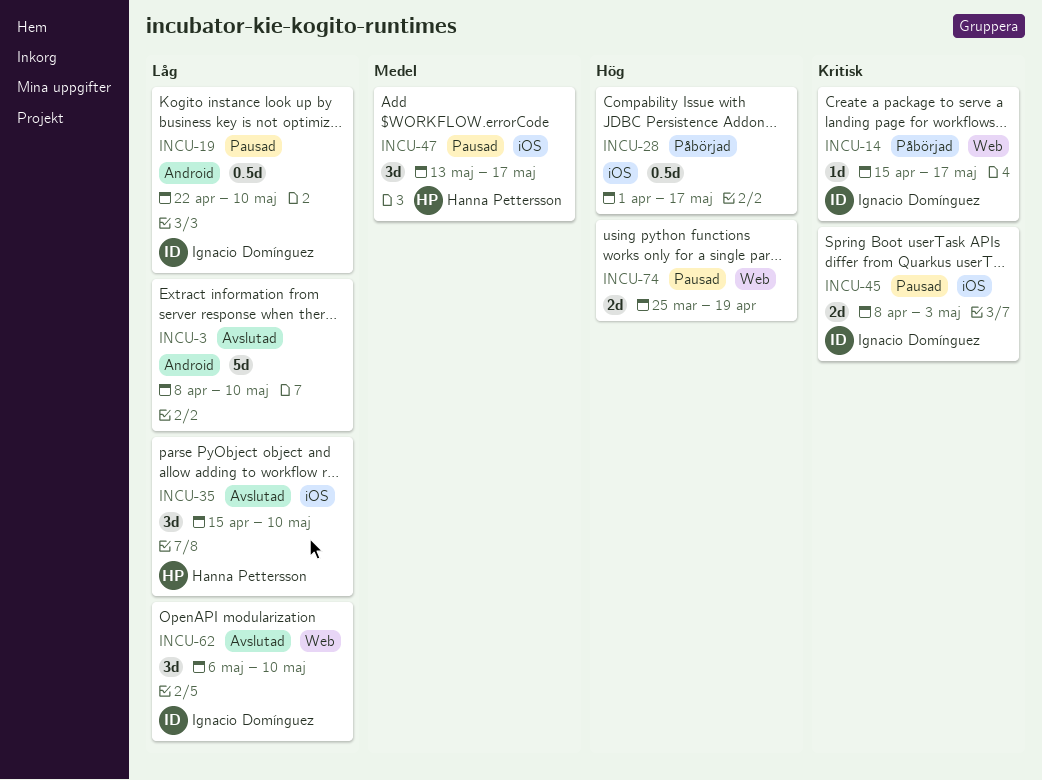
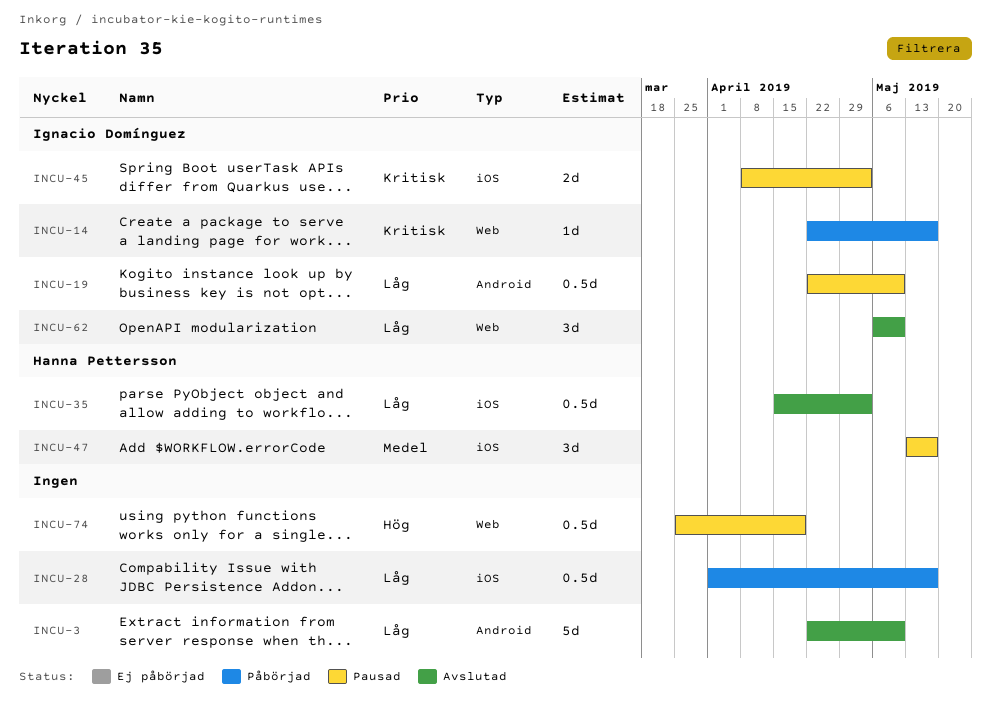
INCU-3, start: Apr 8 -> Apr 22
INCU-14, start: Apr 15 -> Apr 22
INCU-28, priority: Hög -> Låg
INCU-35, estimate: 3d -> 0.5d
INCU-35, due: May 10 -> May 3
INCU-74, estimate: 2d -> 0.5d

